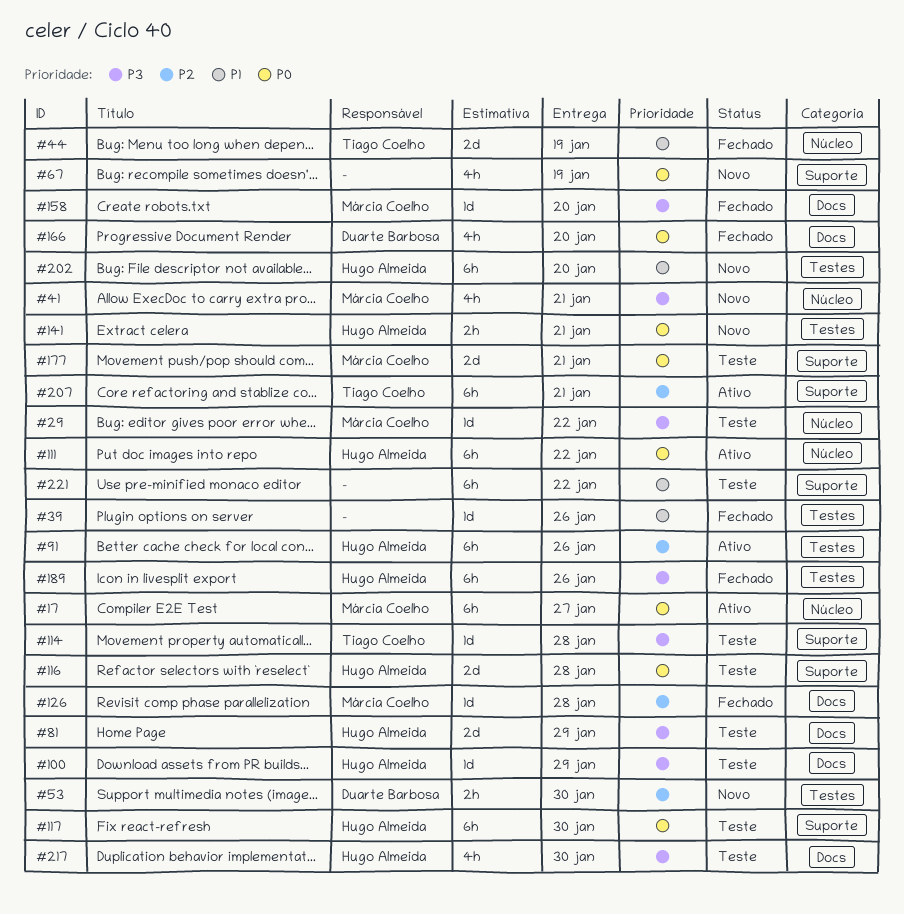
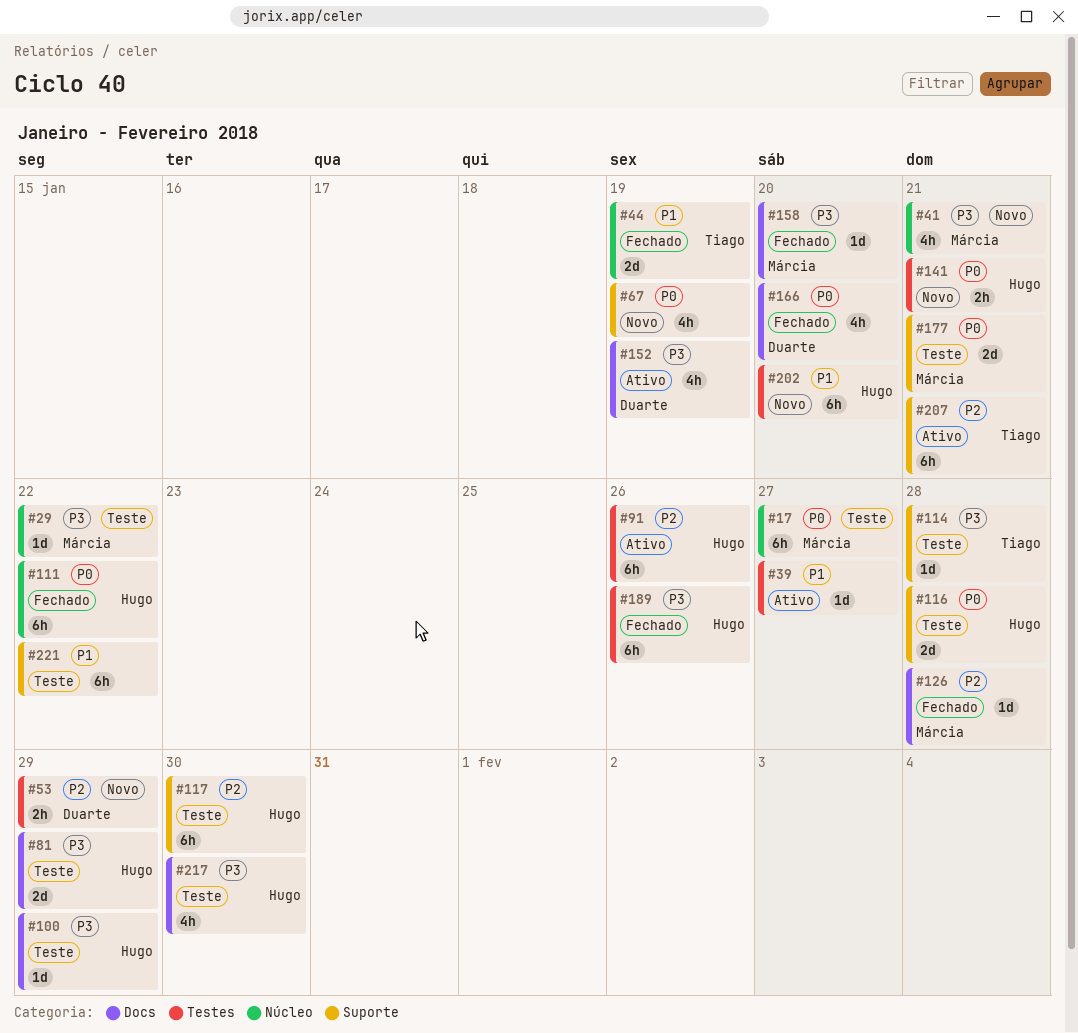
#17, status: Ativo -> Teste
#39, status: Fechado -> Ativo
#39, due: Jan 26 -> Jan 27
#53, due: Jan 30 -> Jan 29
#111, status: Ativo -> Fechado
#117, priority: P0 -> P2
#152: none -> present

